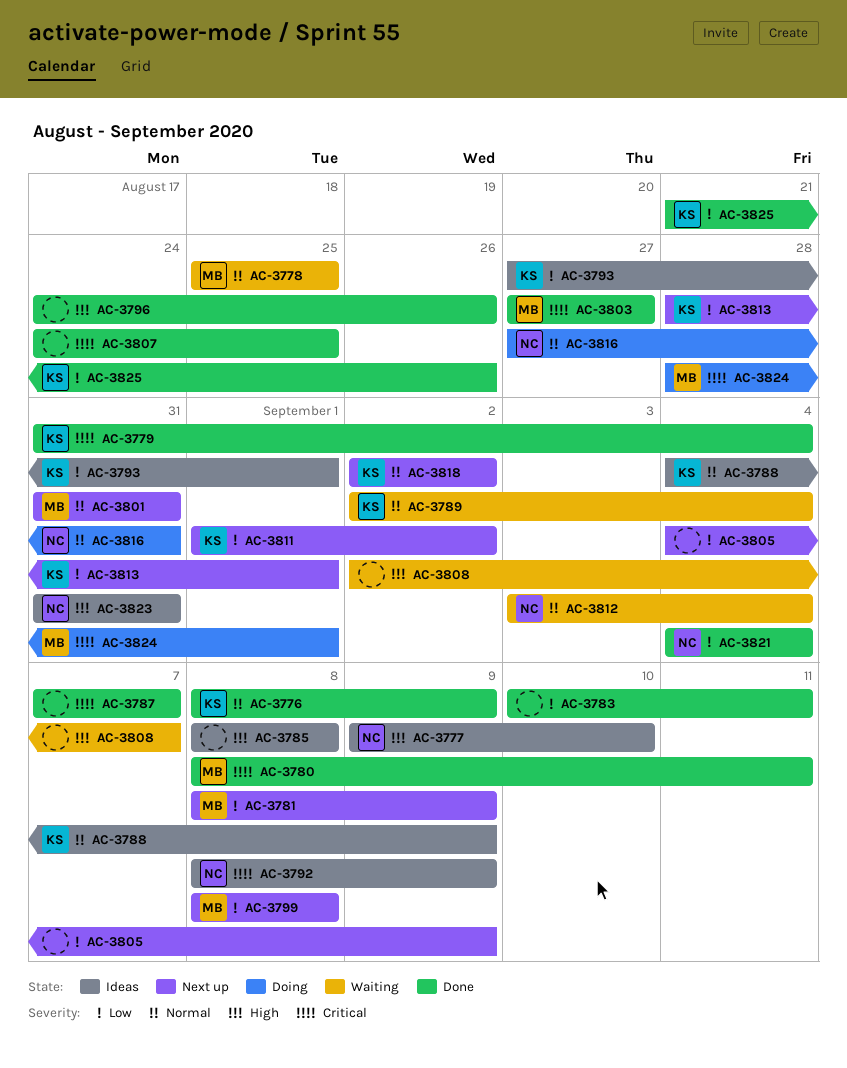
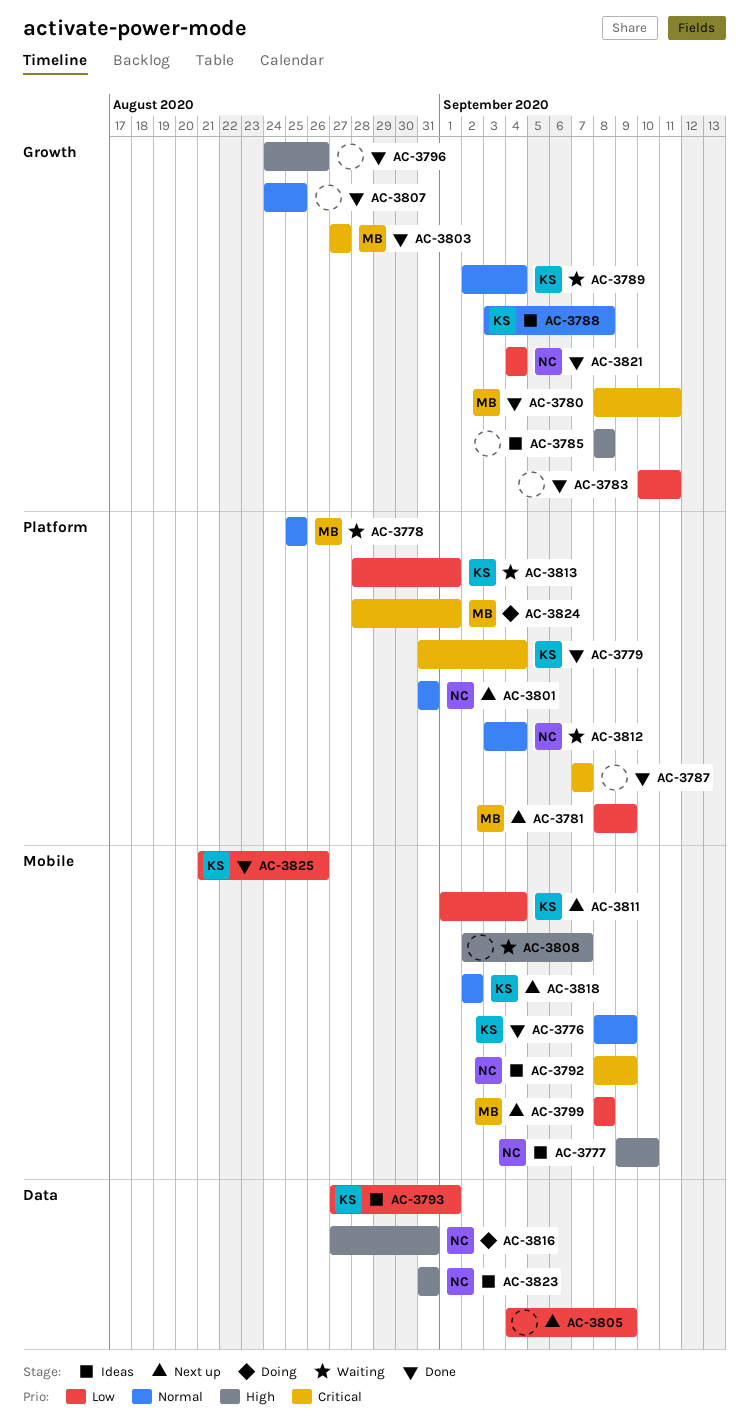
AC-3788, start: Sep 4 -> Sep 3
AC-3788, due: Sep 9 -> Sep 8
AC-3801, owner: MB -> NC
AC-3807, priority: Critical -> Normal
AC-3811, due: Sep 2 -> Sep 4
AC-3813, status: Next up -> Waiting
AC-3816, priority: Normal -> High

